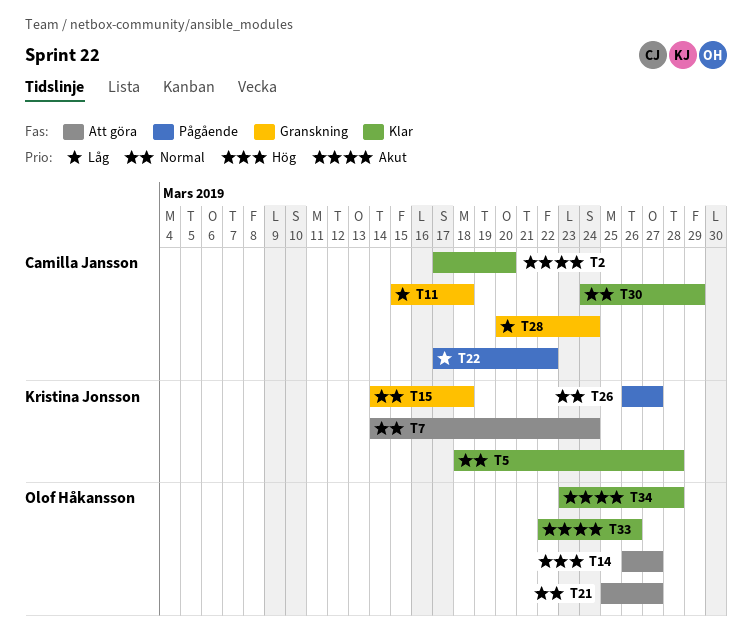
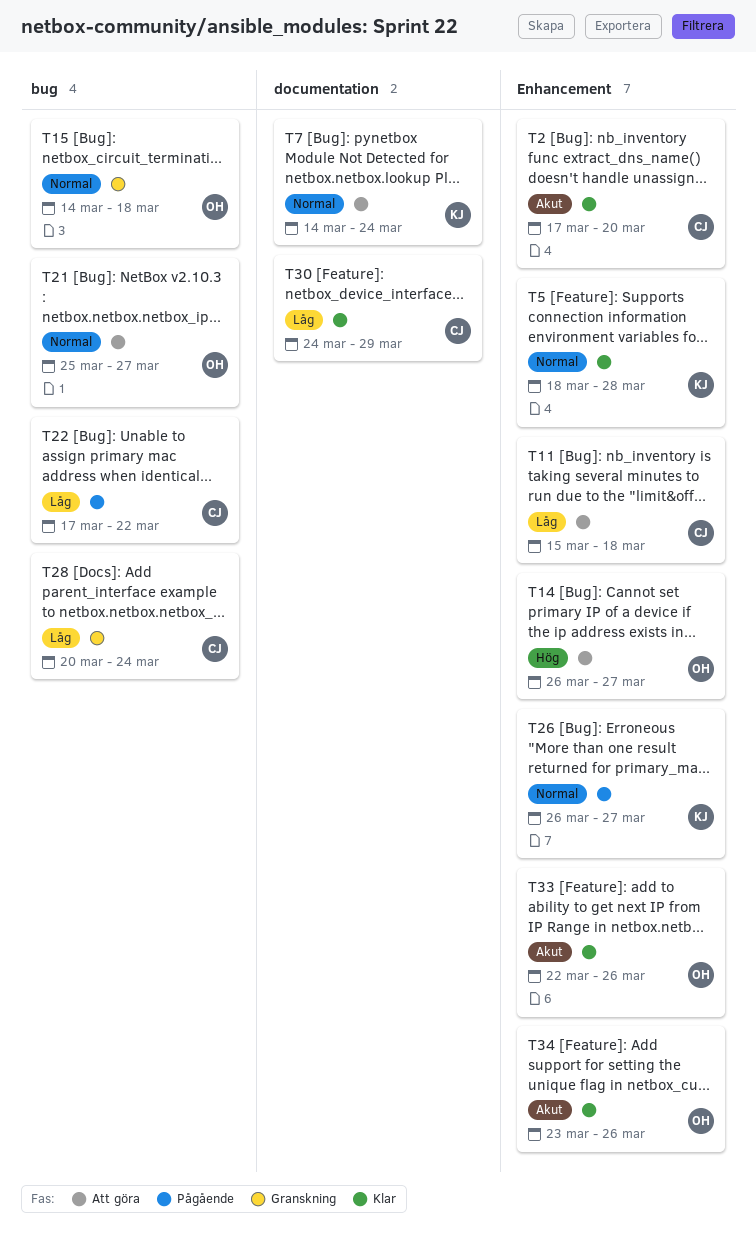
T11, status: Granskning -> Att göra
T15, owner: Kristina Jonsson -> Olof Håkansson
T30, priority: Normal -> Låg
T34, due: Mar 28 -> Mar 26

